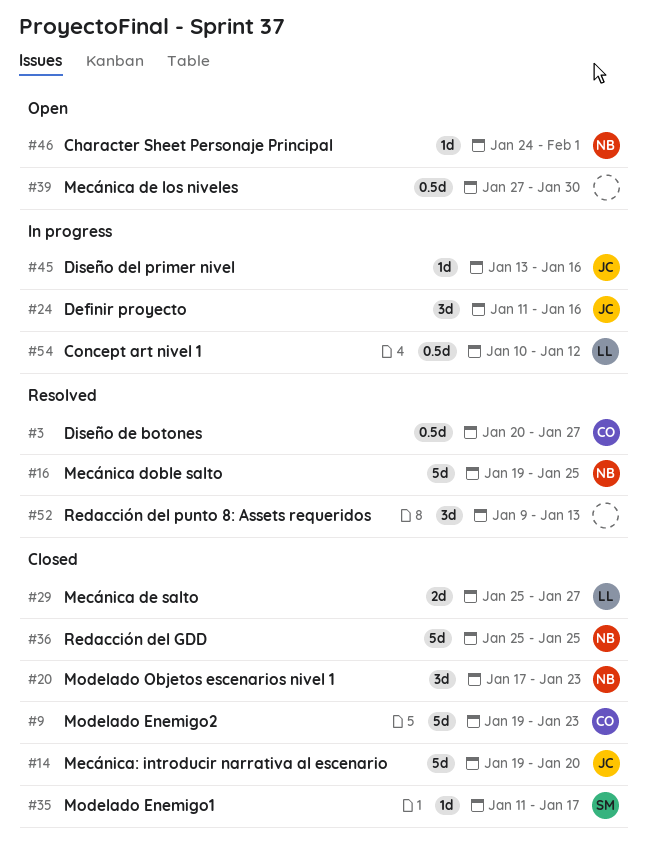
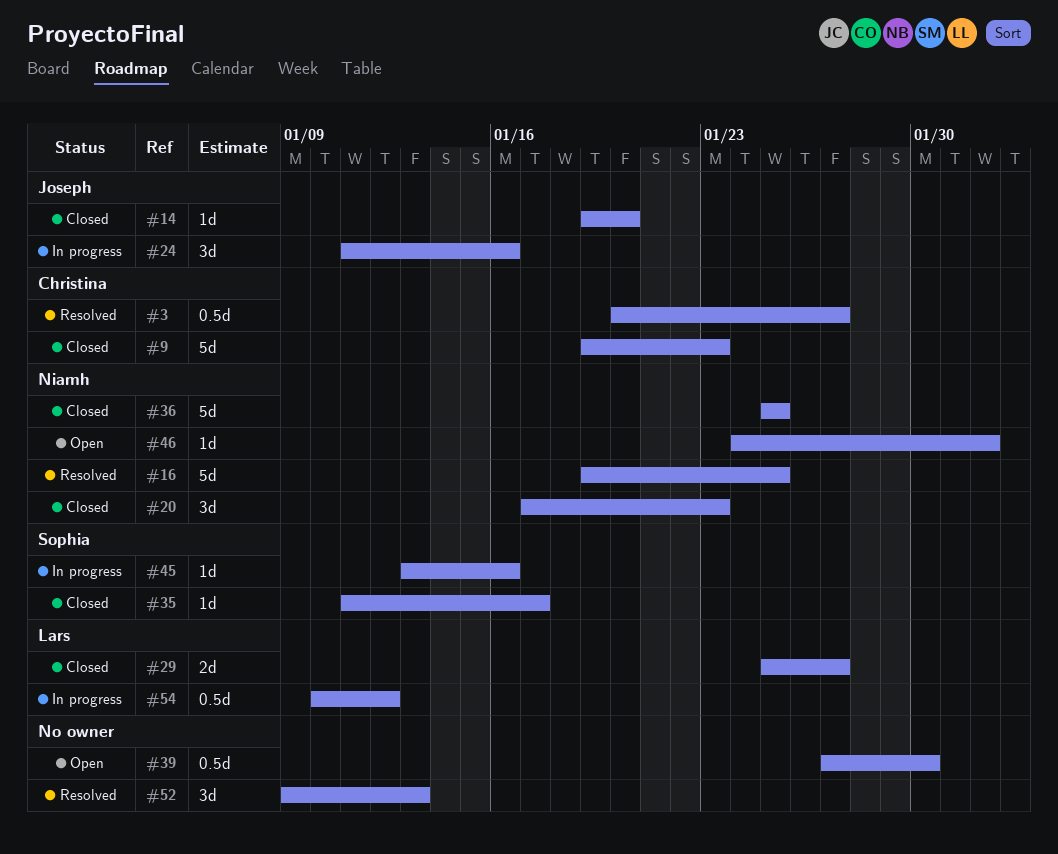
#14, estimate: 5d -> 1d
#45, owner: Joseph -> Sophia

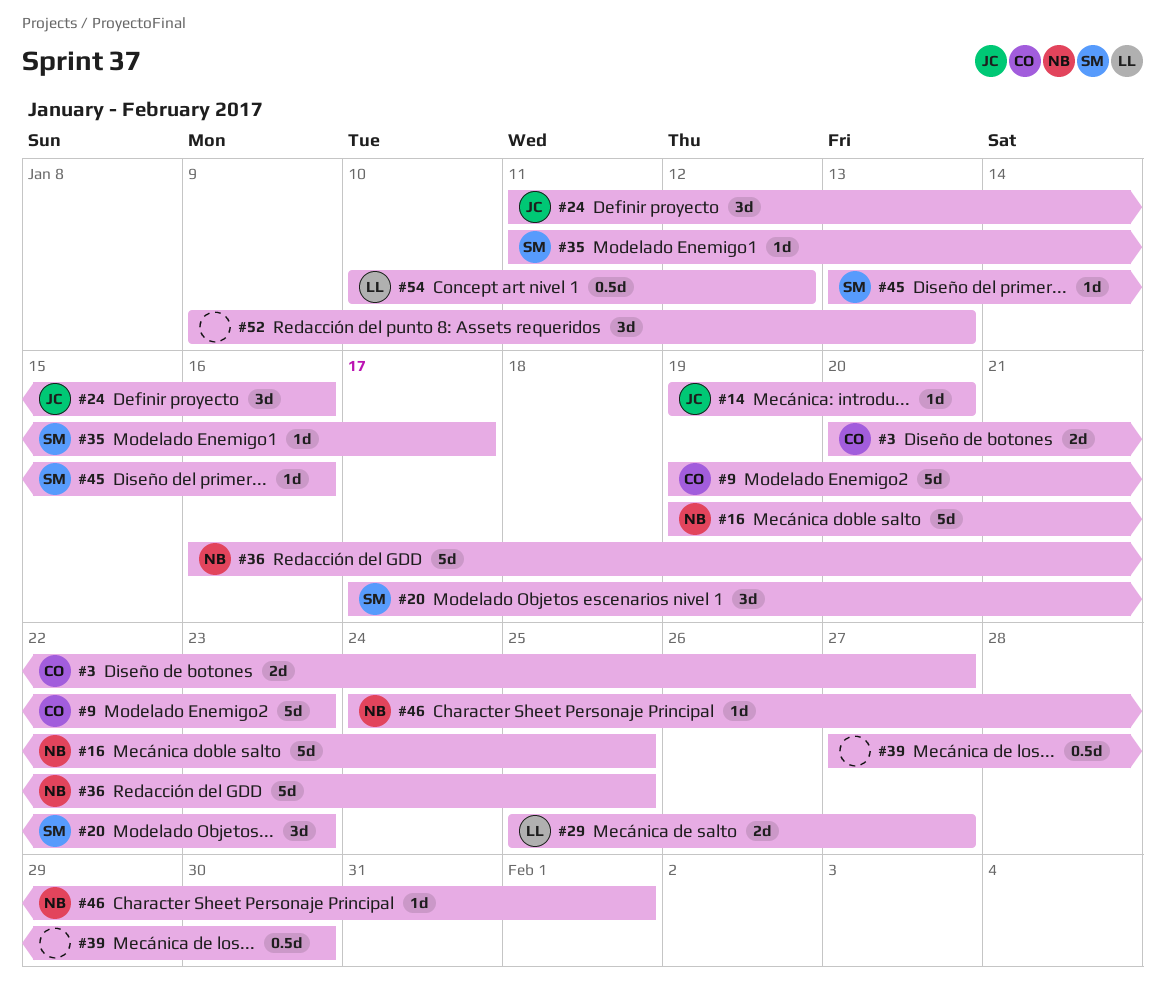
#3, estimate: 0.5d -> 2d
#20, owner: Niamh -> Sophia
#36, start: Jan 25 -> Jan 16

